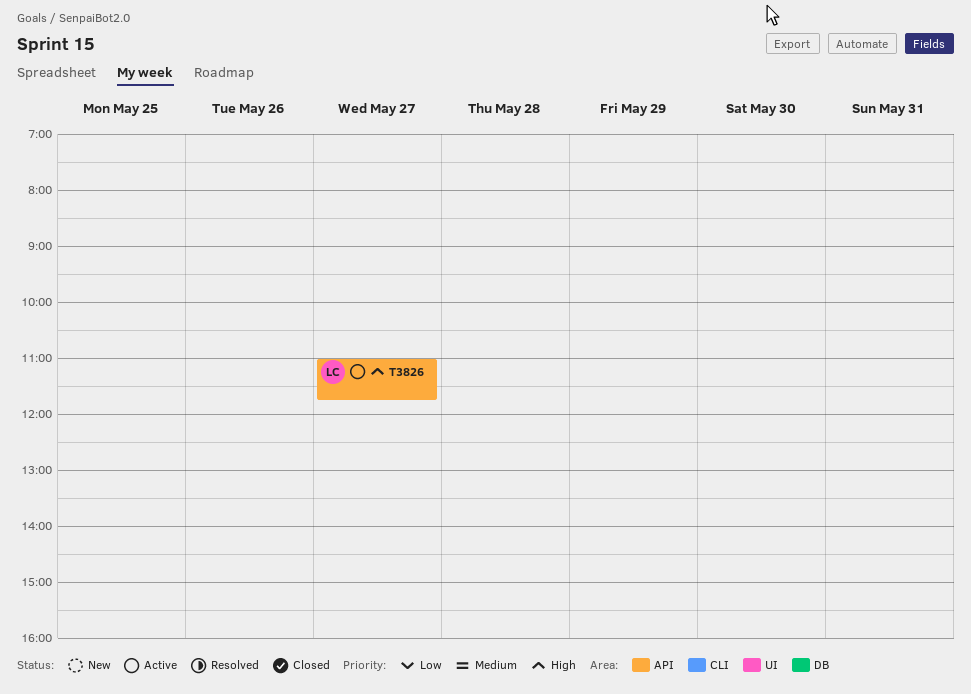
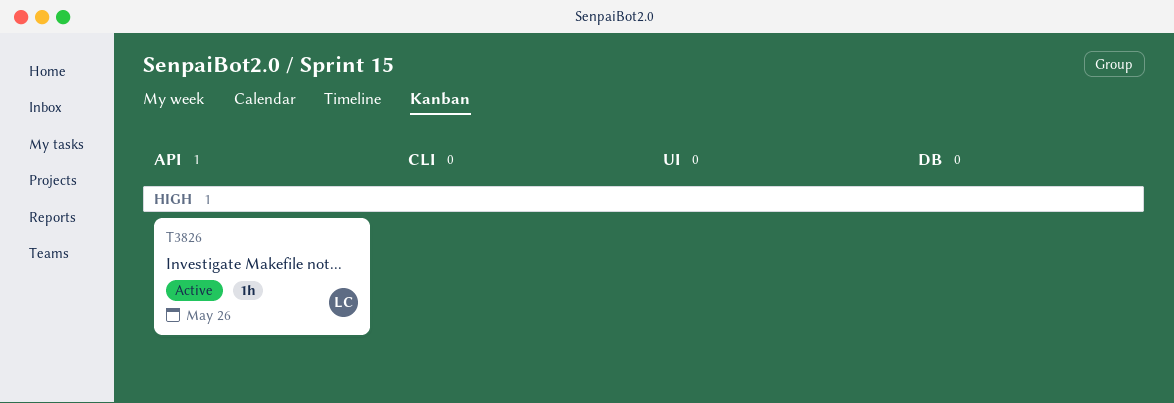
T3826, day: May 27 -> May 26

